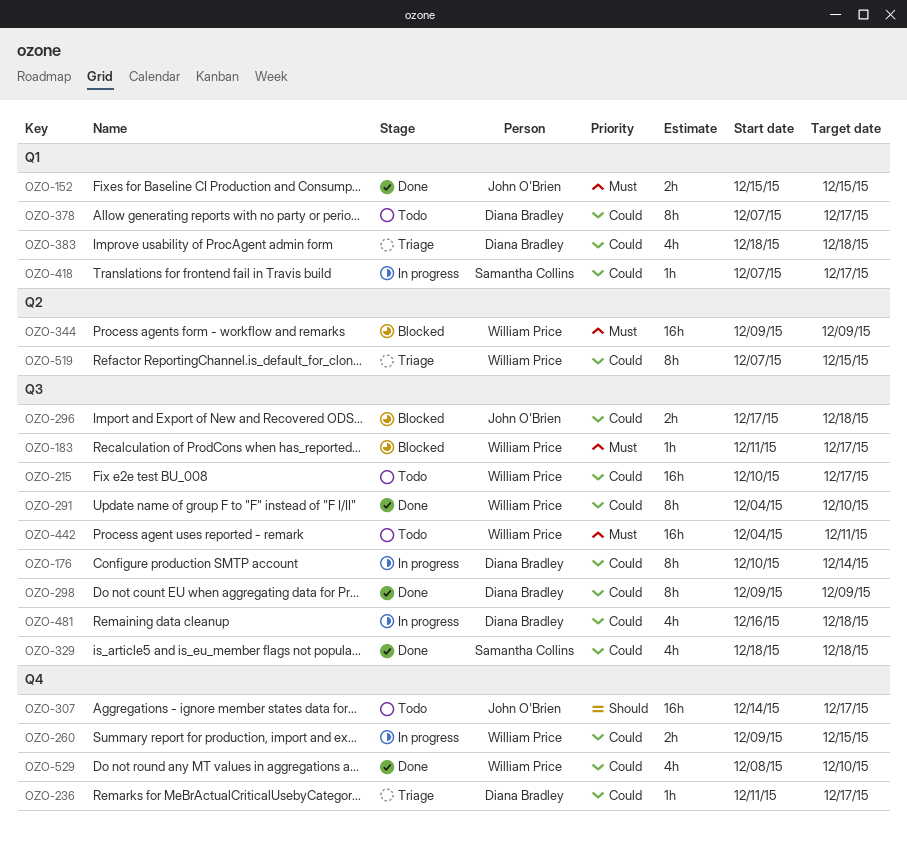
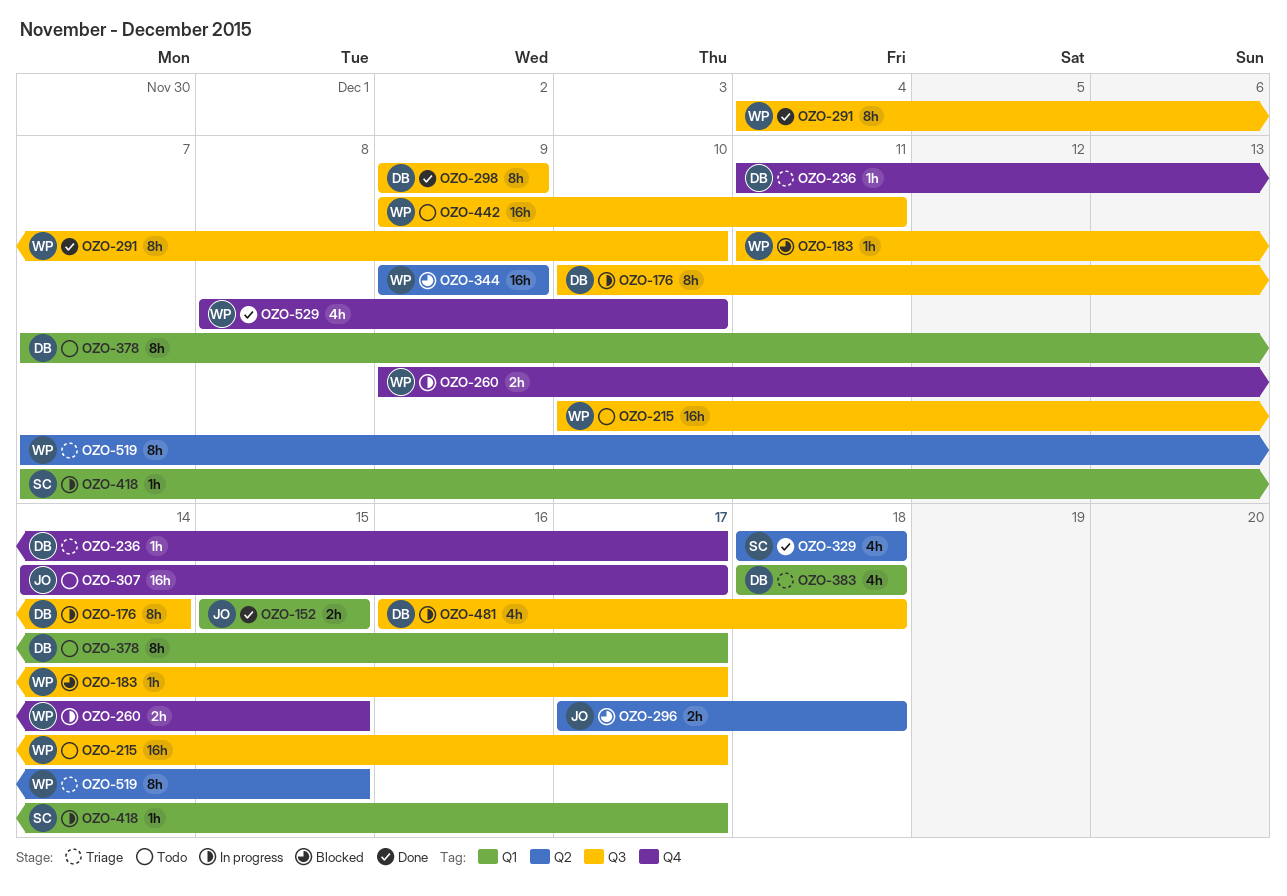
OZO-296, label: Q3 -> Q2
OZO-329, label: Q3 -> Q2
OZO-442, start: Dec 4 -> Dec 9

